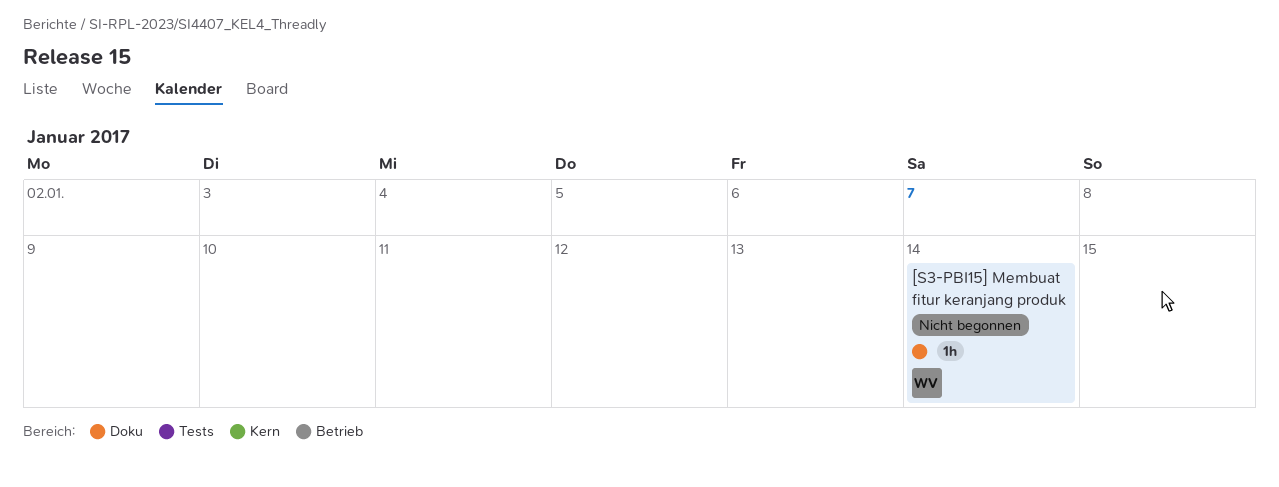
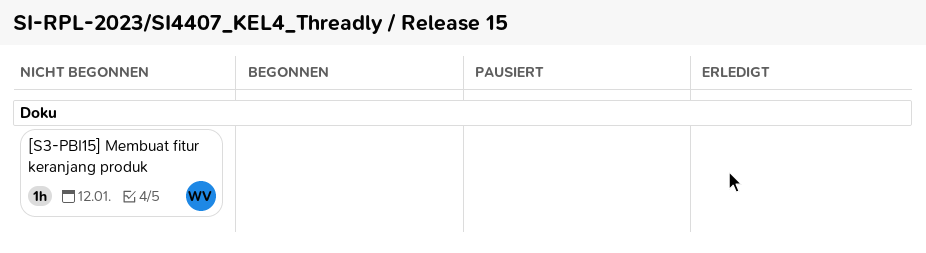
[S3-PBI15] Membuat fitur keranjang produk, due: Jan 14 -> Jan 12

